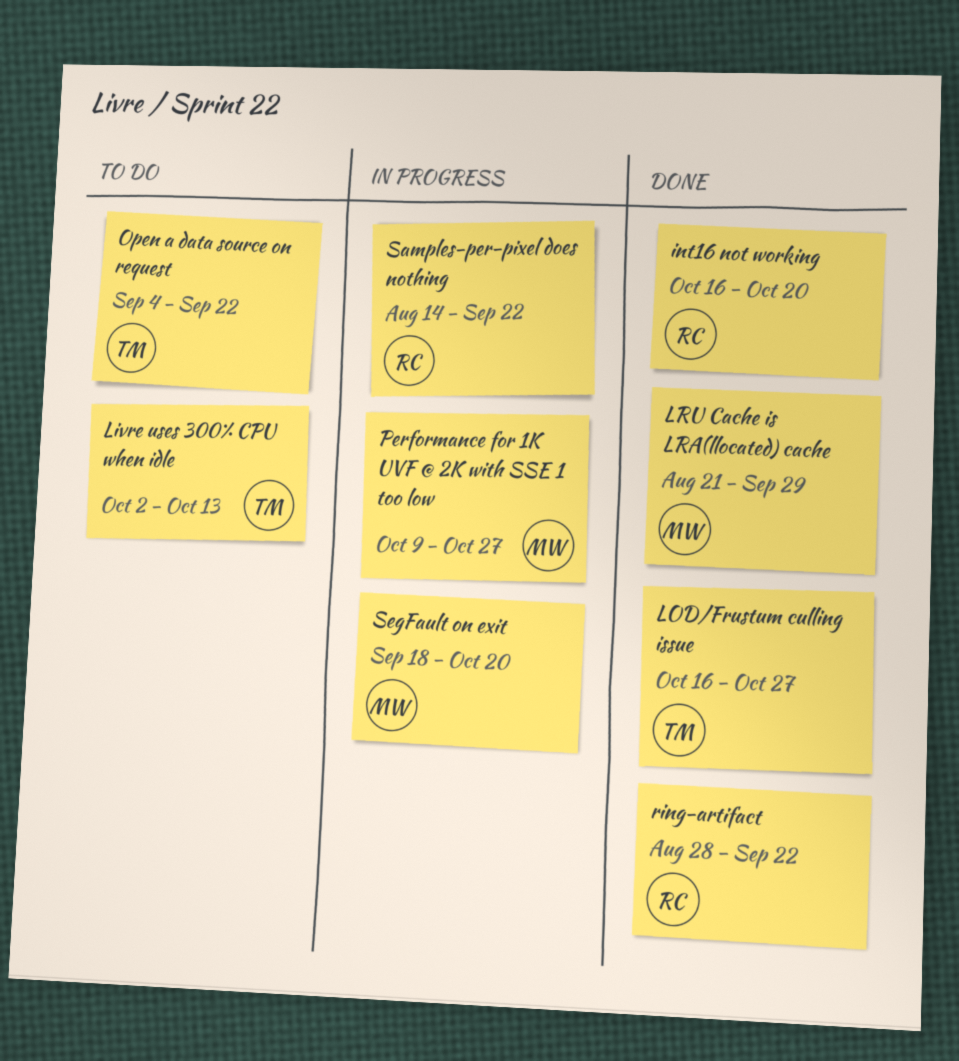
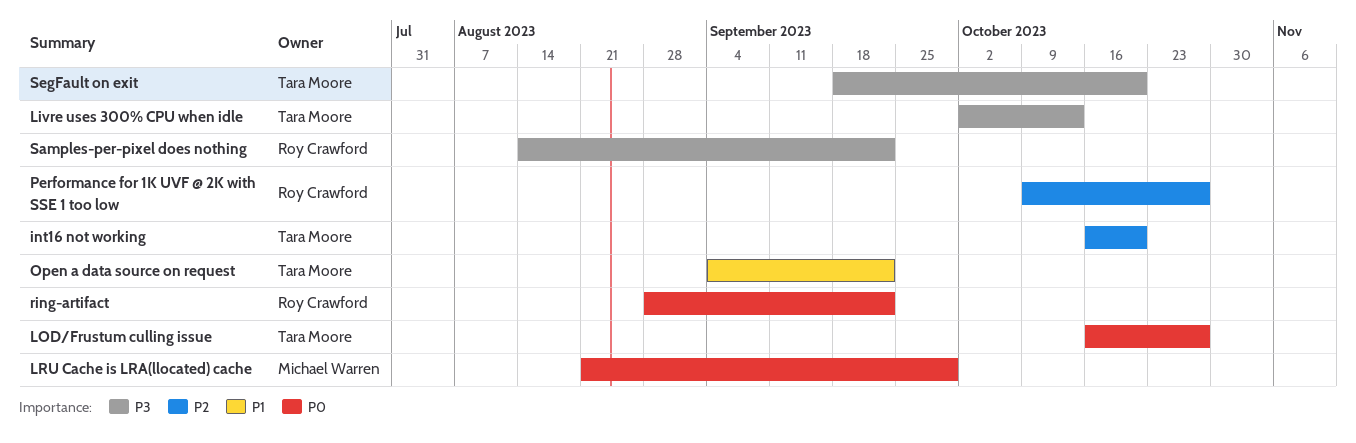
int16 not working, owner: Roy Crawford -> Tara Moore
Performance for 1K UVF @ 2K with SSE 1 too low, owner: Michael Warren -> Roy Crawford
SegFault on exit, owner: Michael Warren -> Tara Moore

